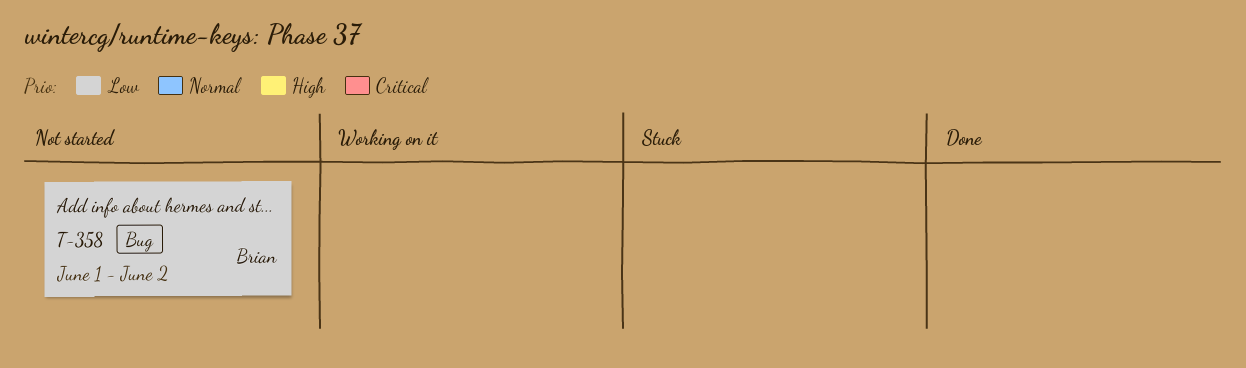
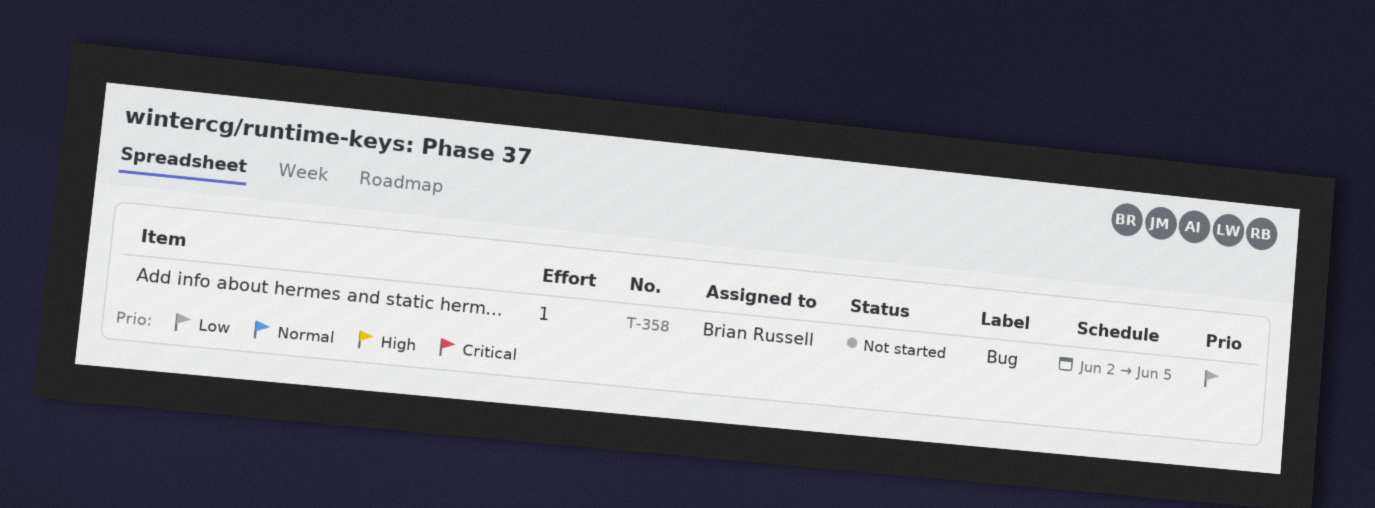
T-358, start: Jun 1 -> Jun 2
T-358, due: Jun 2 -> Jun 5

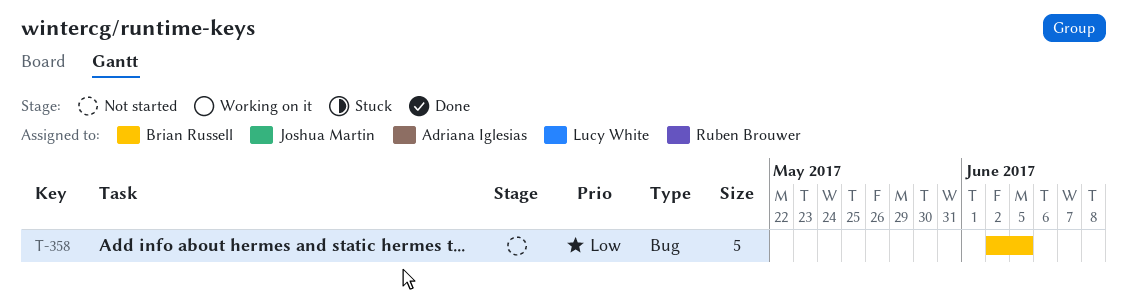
T-358, estimate: 1 -> 5

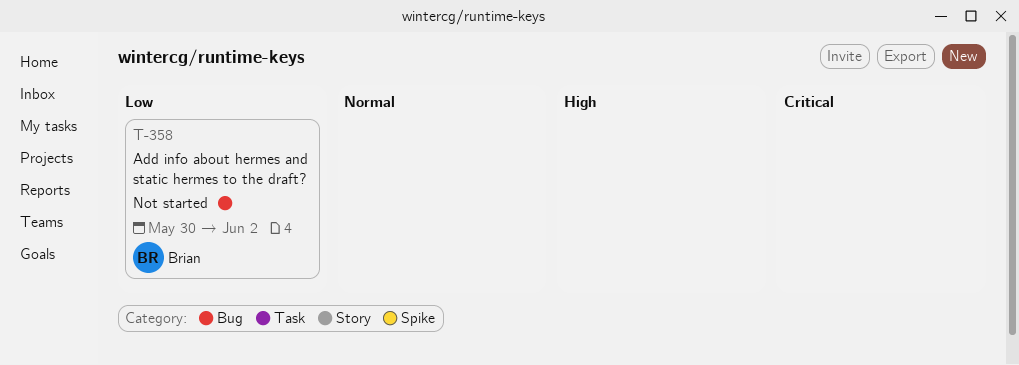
T-358, start: Jun 2 -> May 30
T-358, due: Jun 5 -> Jun 2

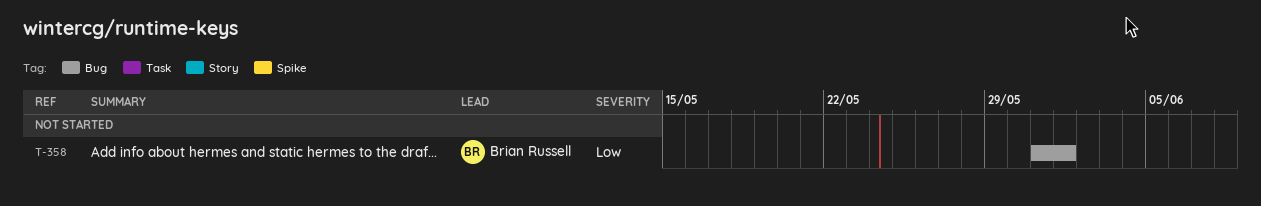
T-358, start: May 30 -> May 31
T-358, due: Jun 2 -> Jun 1

